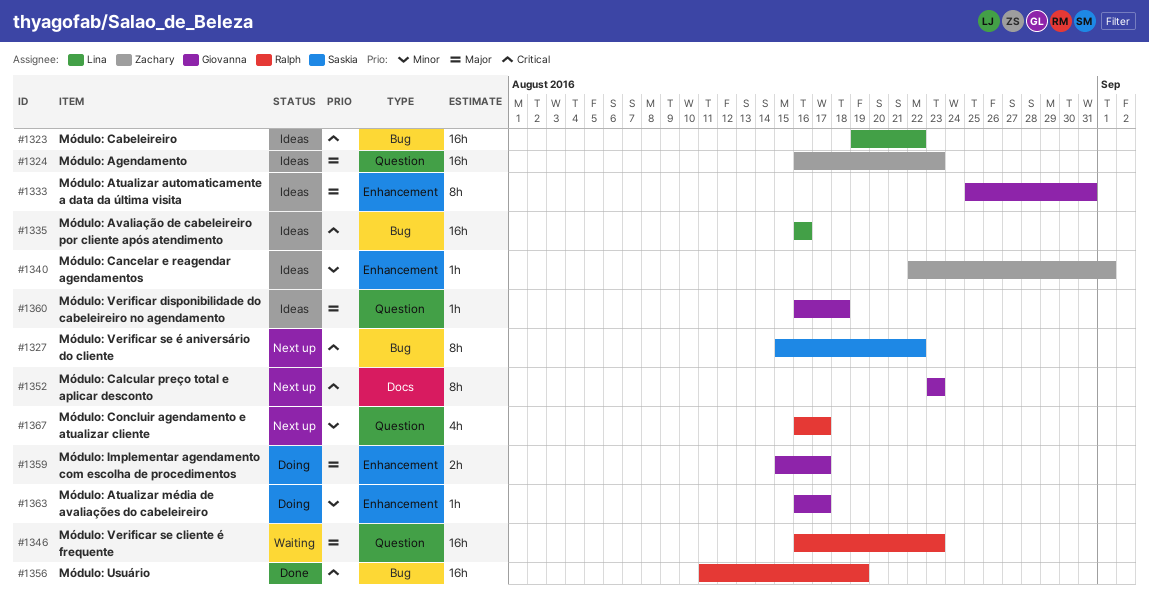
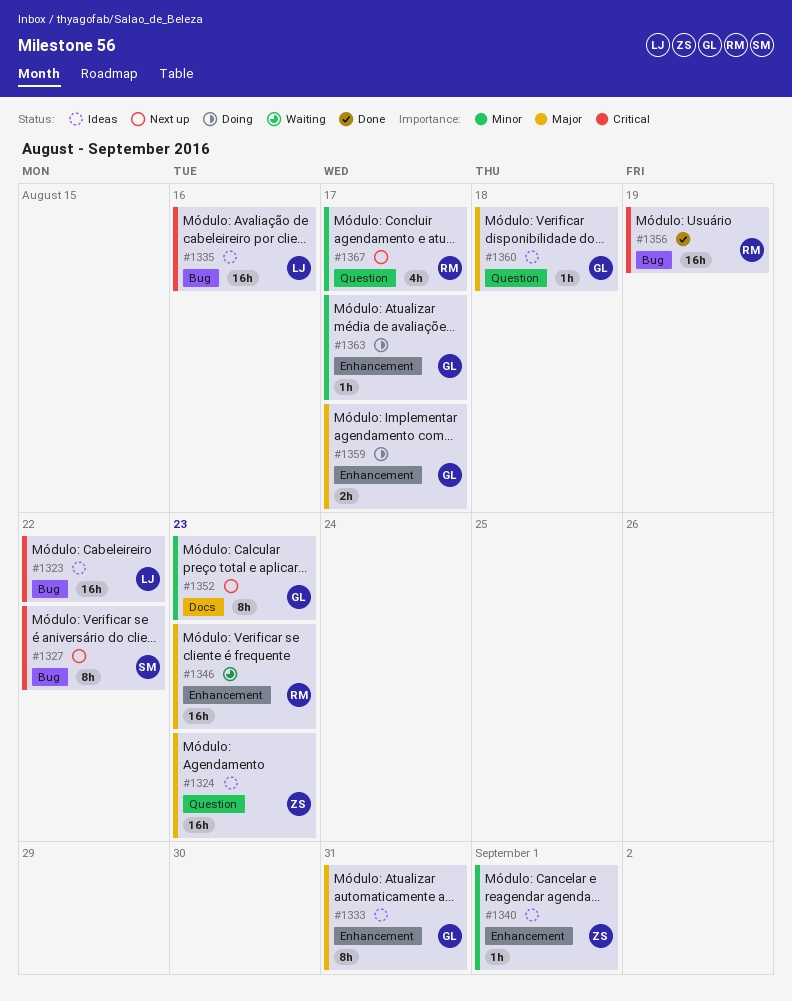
#1346, label: Question -> Enhancement
#1352, priority: Critical -> Minor

